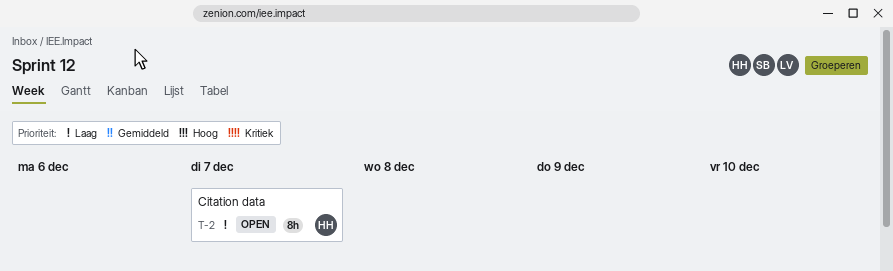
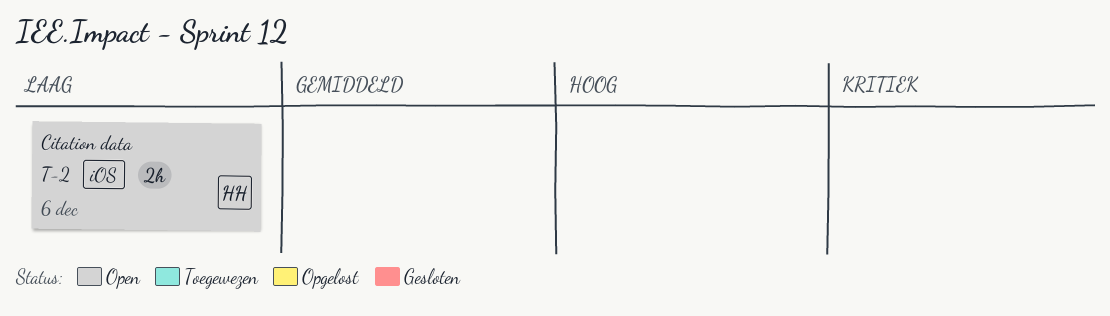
T-2, estimate: 8h -> 2h
T-2, due: Dec 7 -> Dec 6

